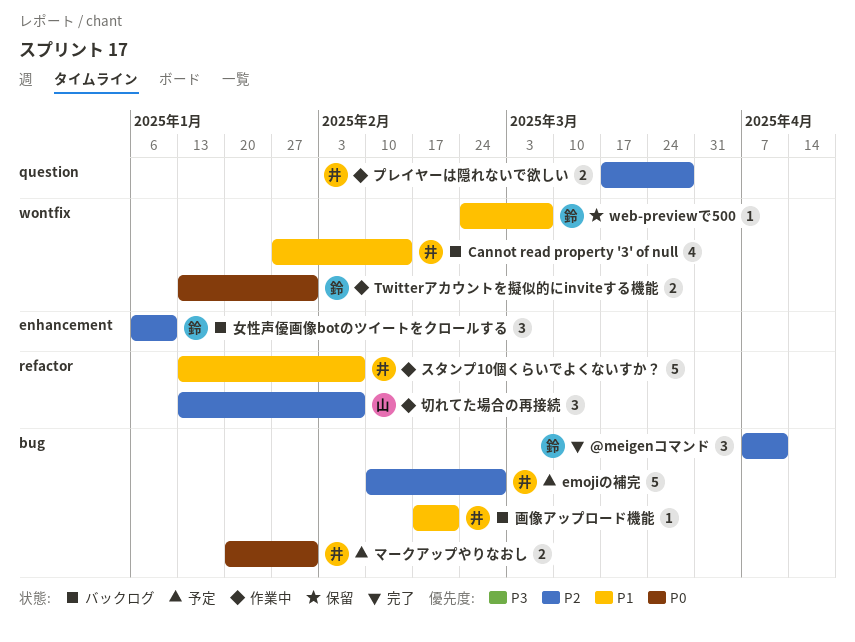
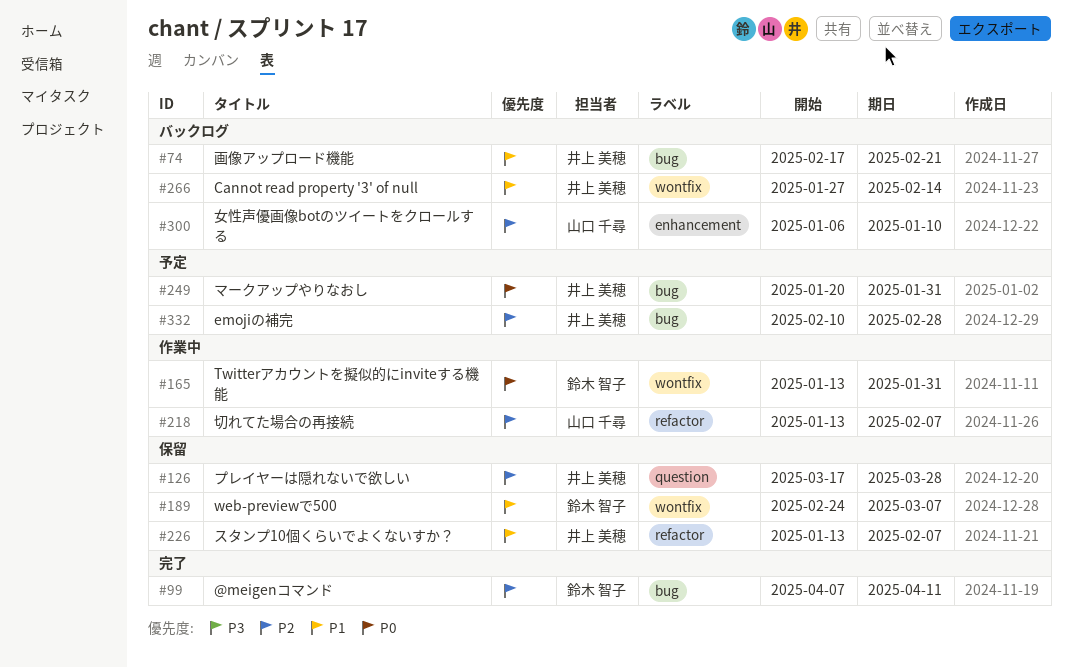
スタンプ10個くらいでよくないすか？, status: 作業中 -> 保留
プレイヤーは隠れないで欲しい, status: 作業中 -> 保留
女性声優画像botのツイートをクロールする, owner: 鈴木 智子 -> 山口 千尋

